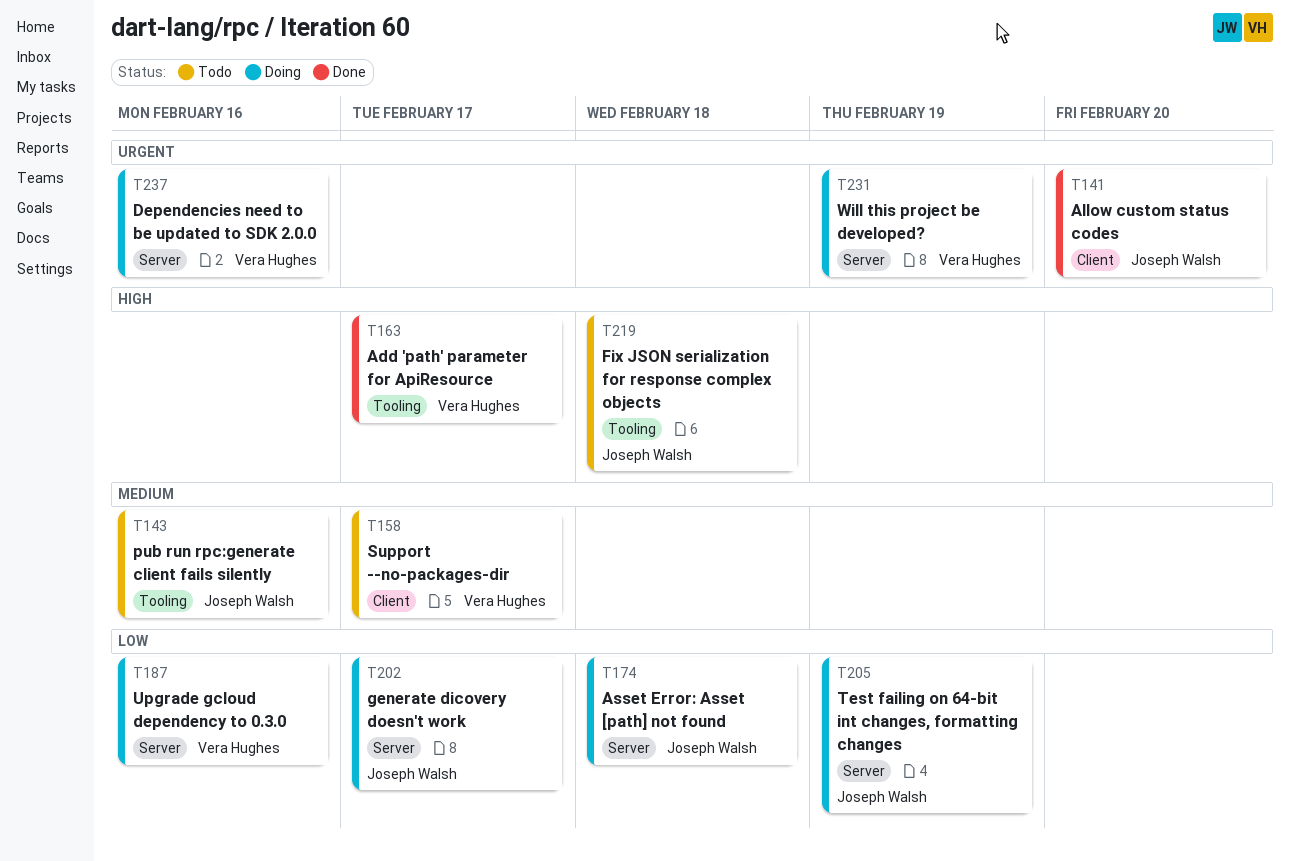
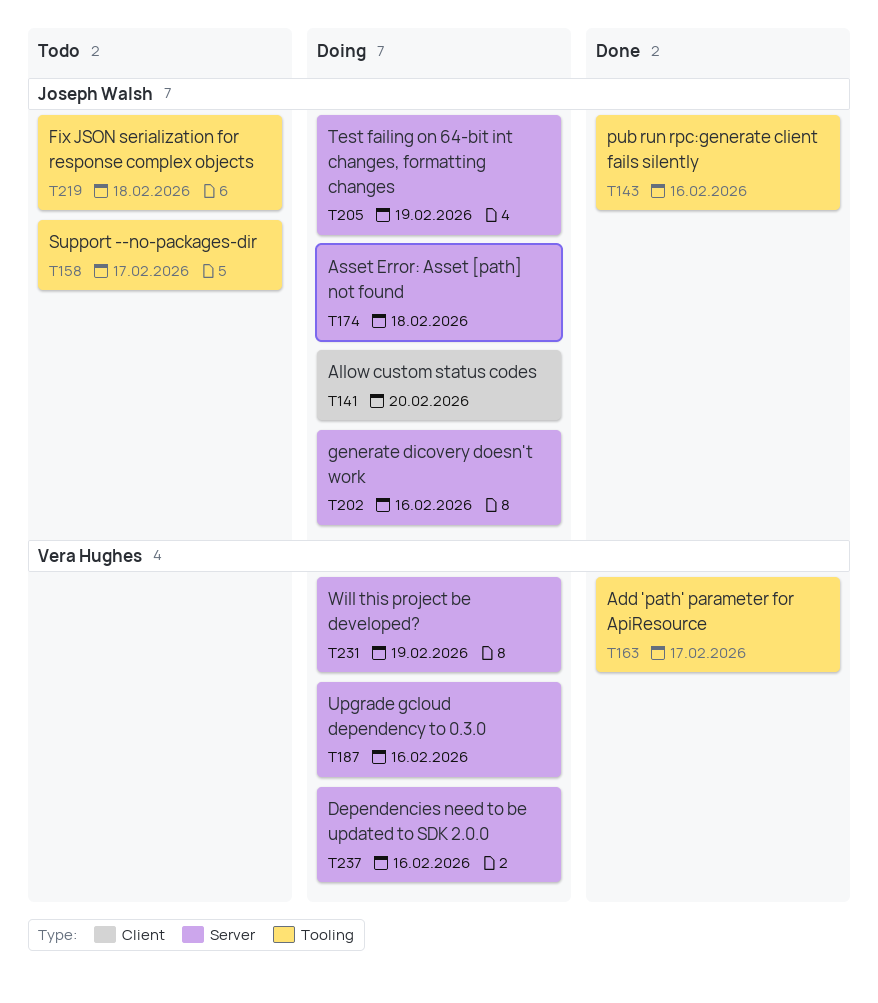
T141, status: Done -> Doing
T143, status: Todo -> Done
T158, owner: Vera Hughes -> Joseph Walsh
T158, label: Client -> Tooling
T202, due: Feb 17 -> Feb 16

